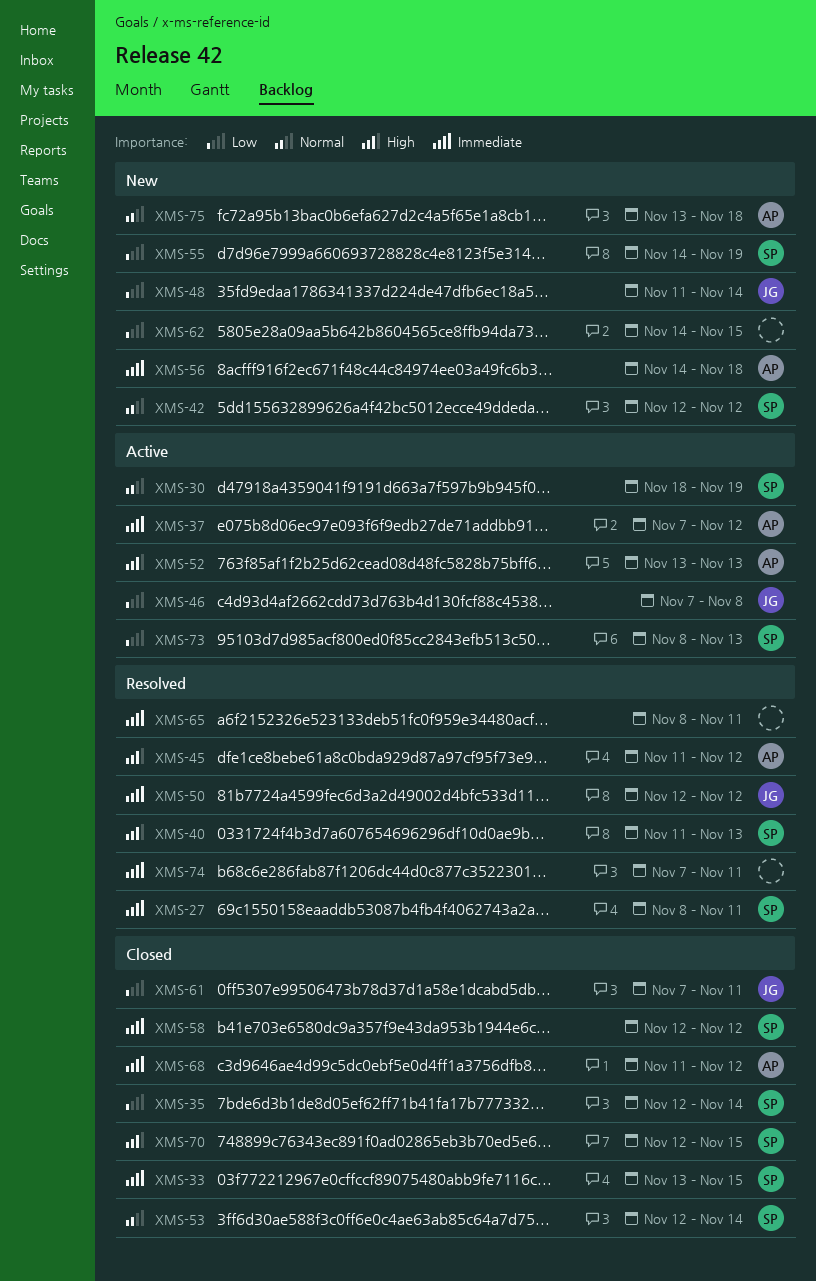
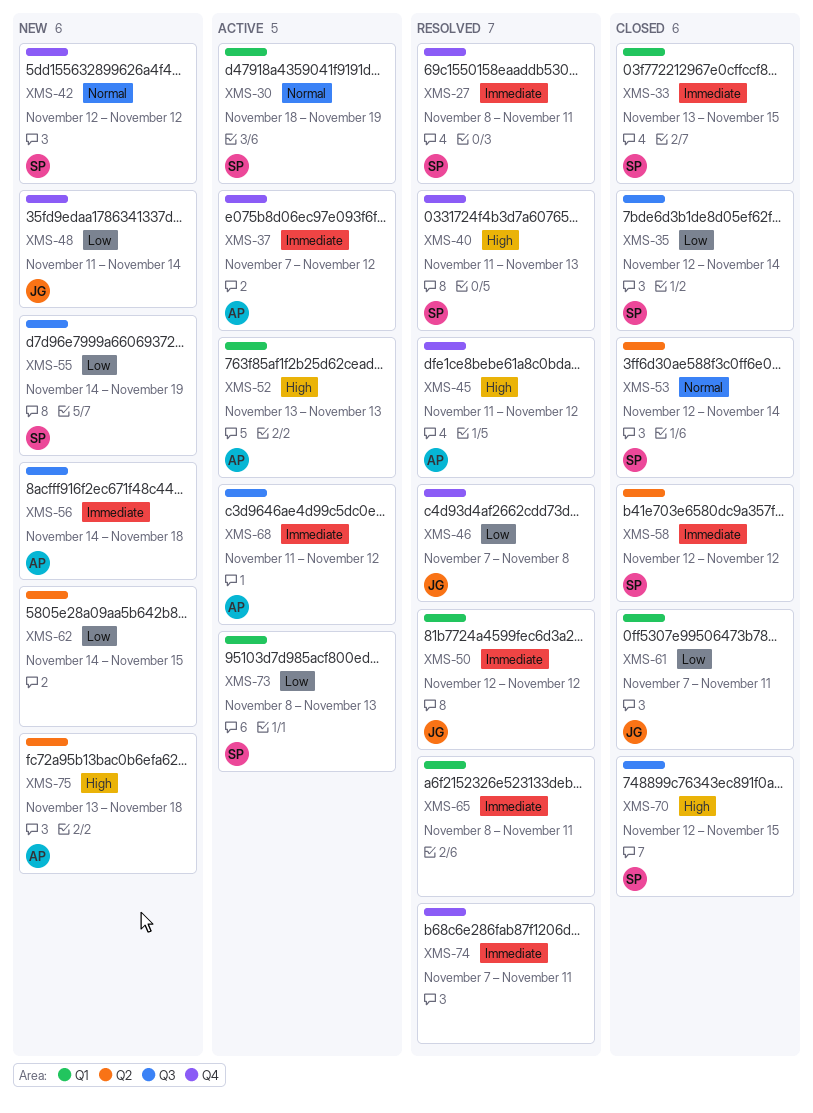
XMS-46, status: Active -> Resolved
XMS-68, status: Closed -> Active
XMS-75, priority: Normal -> High

